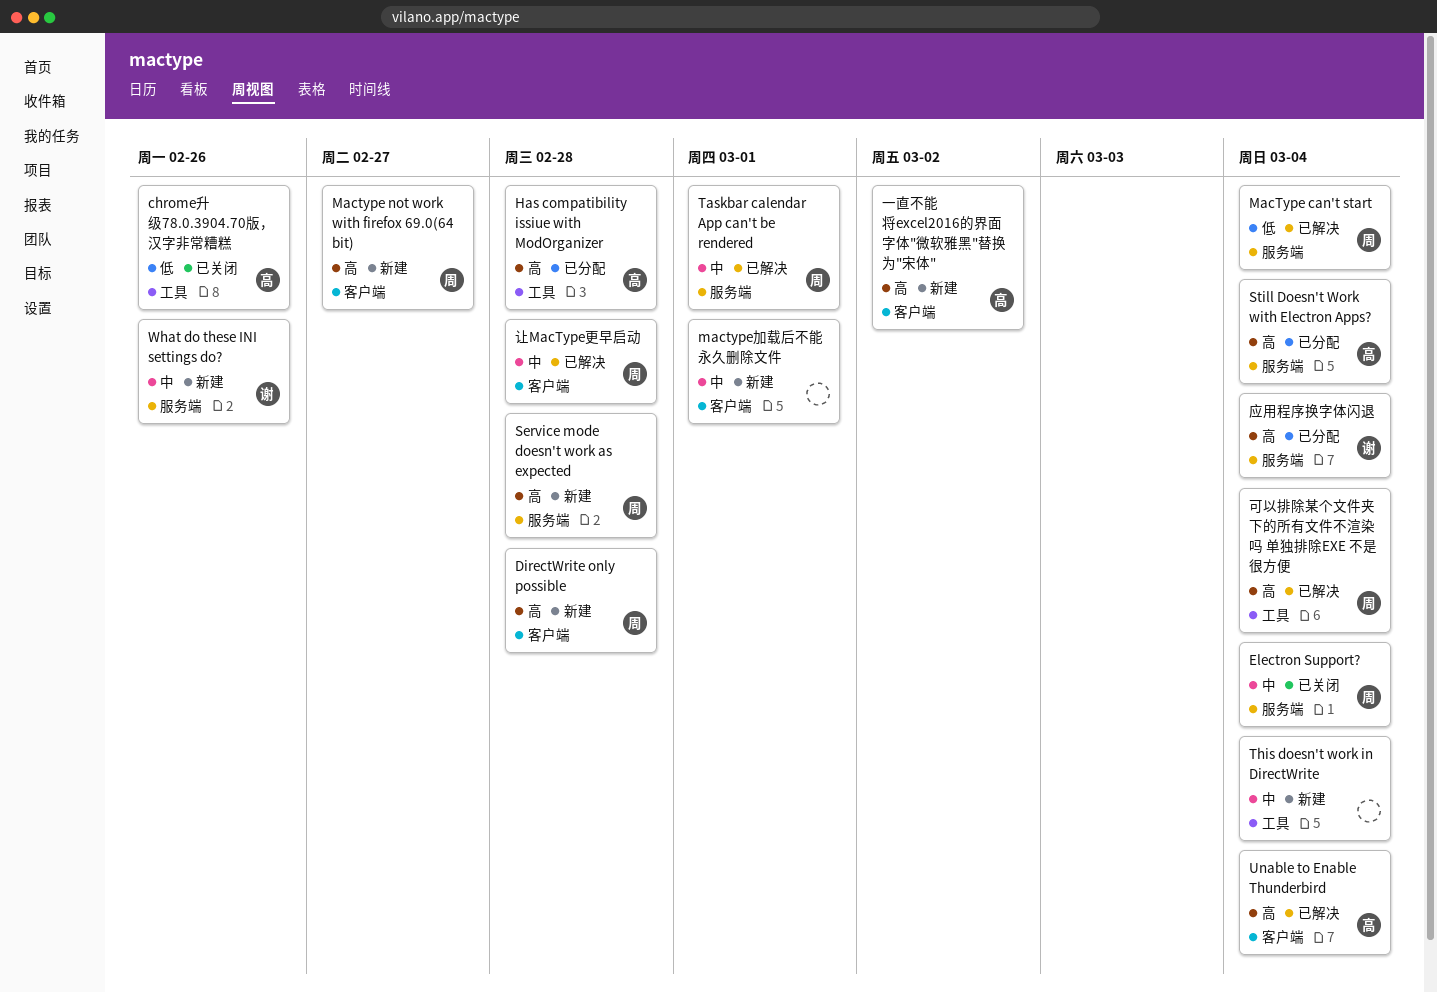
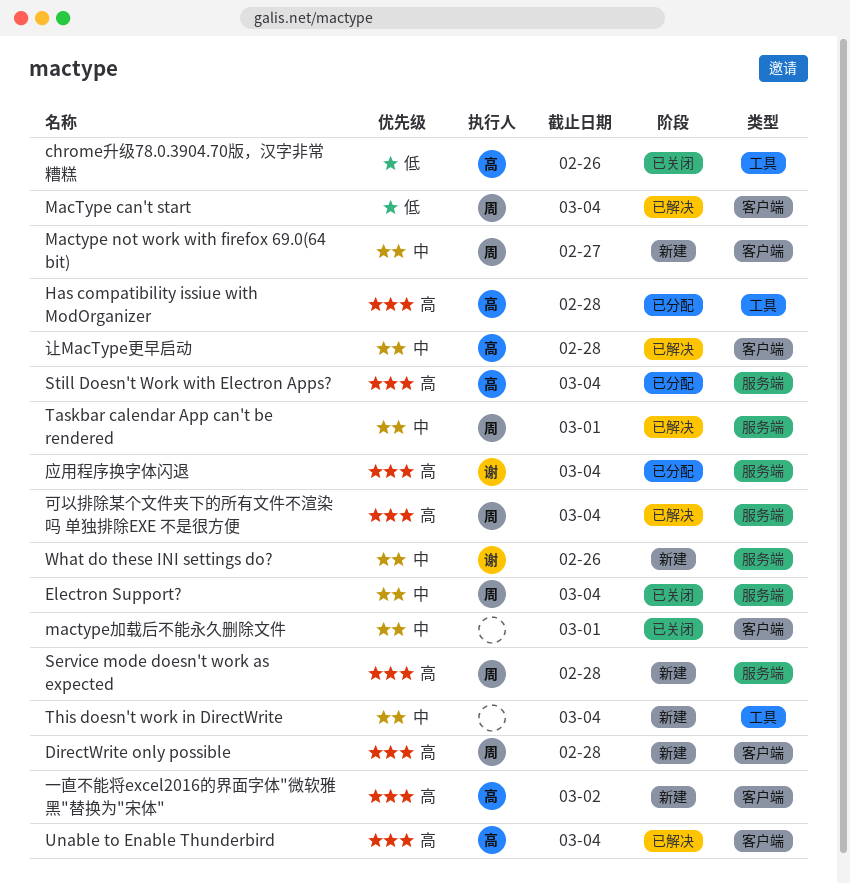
MacType can't start, label: 服务端 -> 客户端
Mactype not work with firefox 69.0(64 bit), priority: 高 -> 中
mactype加载后不能永久删除文件, status: 新建 -> 已关闭
可以排除某个文件夹下的所有文件不渲染吗 单独排除EXE 不是很方便, label: 工具 -> 服务端
让MacType更早启动, owner: 周 -> 高

